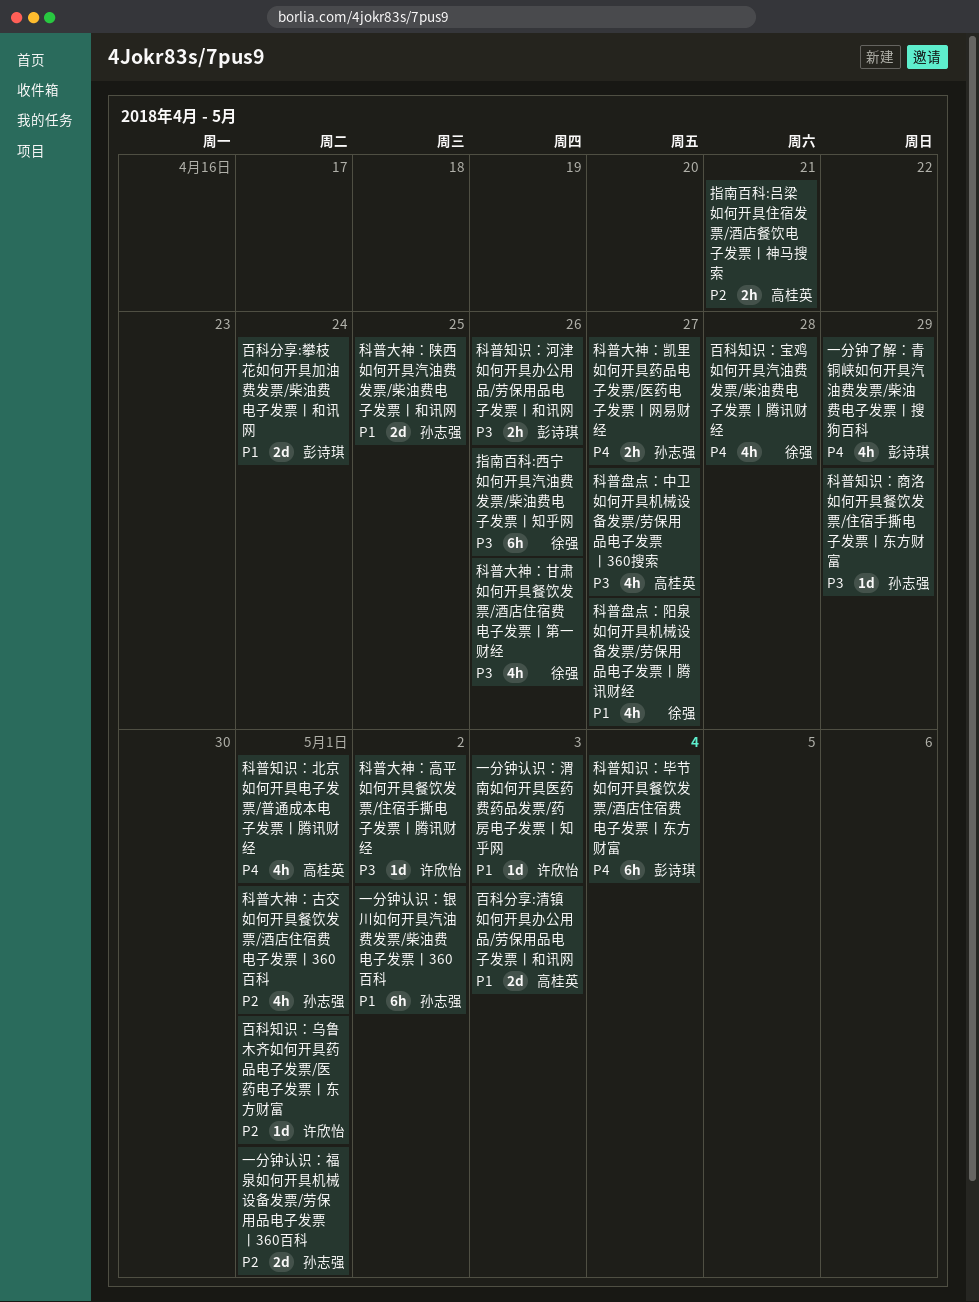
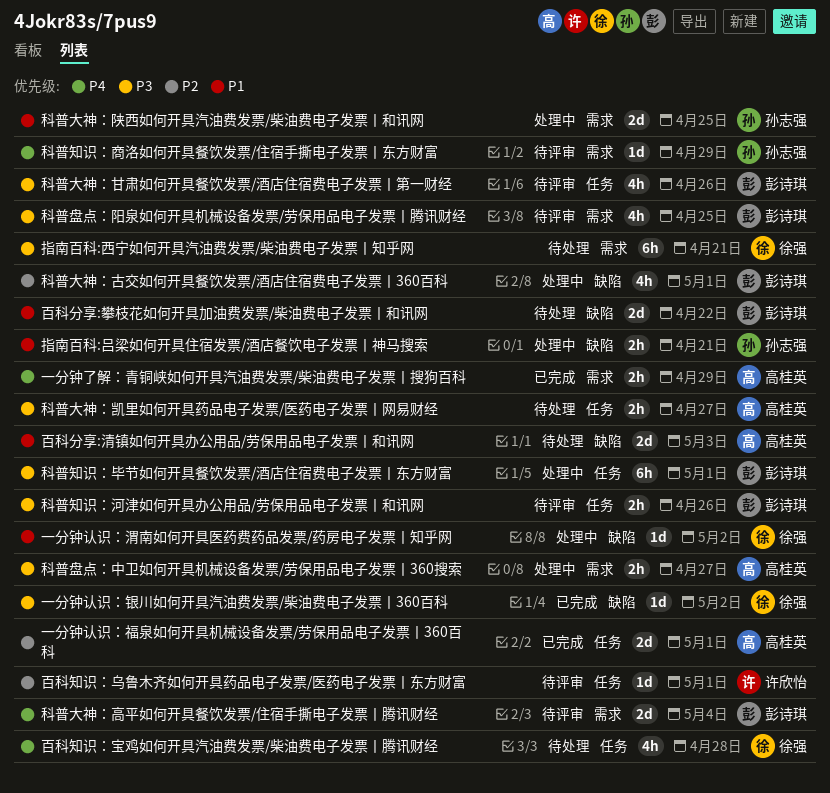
一分钟了解：青铜峡如何开具汽油费发票/柴油费电子发票丨搜狗百科, owner: 彭诗琪 -> 高桂英
一分钟了解：青铜峡如何开具汽油费发票/柴油费电子发票丨搜狗百科, estimate: 4h -> 2h
一分钟认识：渭南如何开具医药费药品发票/药房电子发票丨知乎网, owner: 许欣怡 -> 徐强
一分钟认识：渭南如何开具医药费药品发票/药房电子发票丨知乎网, due: May 3 -> May 2
一分钟认识：福泉如何开具机械设备发票/劳保用品电子发票丨360百科, owner: 孙志强 -> 高桂英
一分钟认识：银川如何开具汽油费发票/柴油费电子发票丨360百科, owner: 孙志强 -> 徐强
一分钟认识：银川如何开具汽油费发票/柴油费电子发票丨360百科, priority: P1 -> P3
一分钟认识：银川如何开具汽油费发票/柴油费电子发票丨360百科, estimate: 6h -> 1d
指南百科:吕梁如何开具住宿发票/酒店餐饮电子发票丨神马搜索, owner: 高桂英 -> 孙志强
指南百科:吕梁如何开具住宿发票/酒店餐饮电子发票丨神马搜索, priority: P2 -> P1
指南百科:西宁如何开具汽油费发票/柴油费电子发票丨知乎网, due: Apr 26 -> Apr 21
百科分享:攀枝花如何开具加油费发票/柴油费电子发票丨和讯网, due: Apr 24 -> Apr 22
科普大神：凯里如何开具药品电子发票/医药电子发票丨网易财经, owner: 孙志强 -> 高桂英
科普大神：凯里如何开具药品电子发票/医药电子发票丨网易财经, priority: P4 -> P3
科普大神：古交如何开具餐饮发票/酒店住宿费电子发票丨360百科, owner: 孙志强 -> 彭诗琪
科普大神：甘肃如何开具餐饮发票/酒店住宿费电子发票丨第一财经, owner: 徐强 -> 彭诗琪
科普大神：高平如何开具餐饮发票/住宿手撕电子发票丨腾讯财经, owner: 许欣怡 -> 彭诗琪
科普大神：高平如何开具餐饮发票/住宿手撕电子发票丨腾讯财经, priority: P3 -> P4
科普大神：高平如何开具餐饮发票/住宿手撕电子发票丨腾讯财经, estimate: 1d -> 2d
科普大神：高平如何开具餐饮发票/住宿手撕电子发票丨腾讯财经, due: May 2 -> May 4
科普盘点：中卫如何开具机械设备发票/劳保用品电子发票丨360搜索, estimate: 4h -> 2h
科普盘点：阳泉如何开具机械设备发票/劳保用品电子发票丨腾讯财经, owner: 徐强 -> 彭诗琪
科普盘点：阳泉如何开具机械设备发票/劳保用品电子发票丨腾讯财经, priority: P1 -> P3
科普盘点：阳泉如何开具机械设备发票/劳保用品电子发票丨腾讯财经, due: Apr 27 -> Apr 25
科普知识：北京如何开具电子发票/普通成本电子发票丨腾讯财经: present -> none
科普知识：商洛如何开具餐饮发票/住宿手撕电子发票丨东方财富, priority: P3 -> P4
科普知识：毕节如何开具餐饮发票/酒店住宿费电子发票丨东方财富, priority: P4 -> P3
科普知识：毕节如何开具餐饮发票/酒店住宿费电子发票丨东方财富, due: May 4 -> May 1

